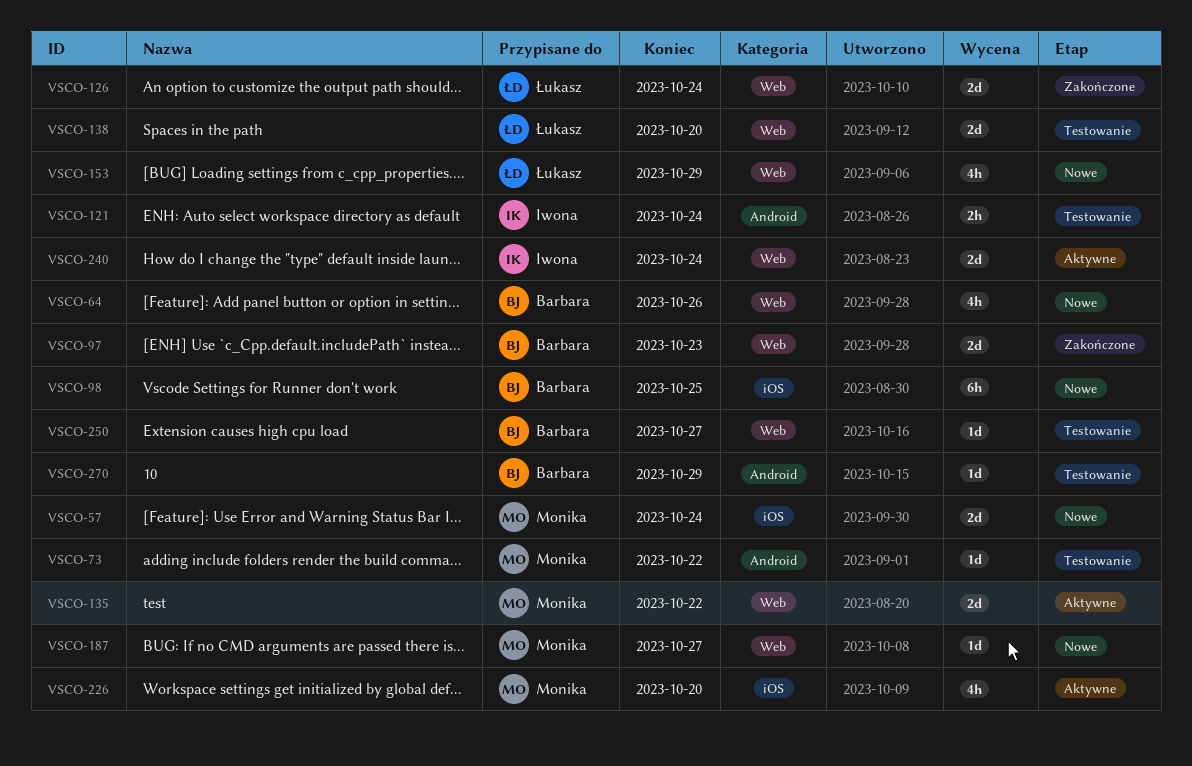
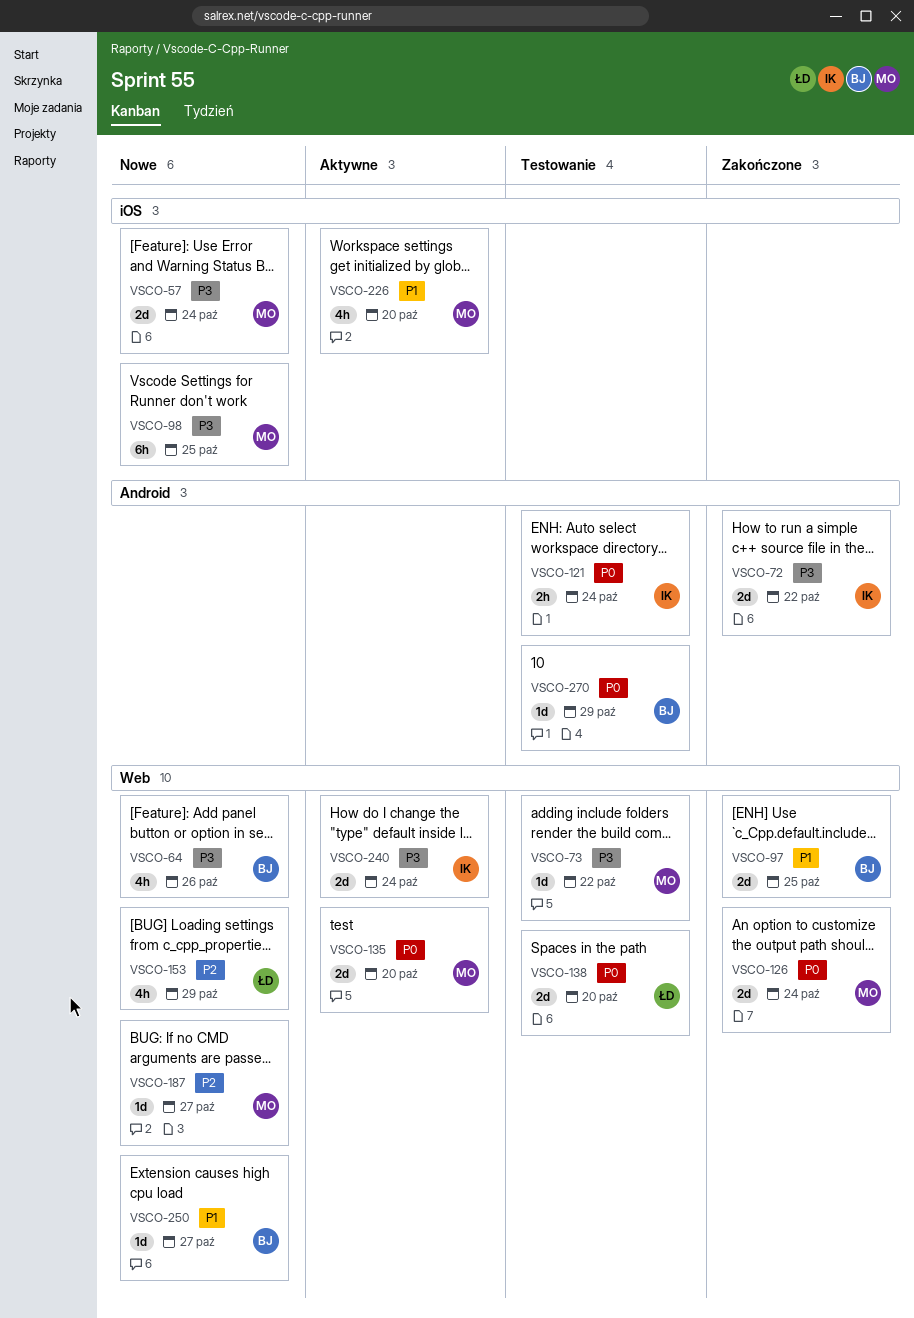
VSCO-72: none -> present
VSCO-73, label: Android -> Web
VSCO-97, due: Oct 23 -> Oct 25
VSCO-98, owner: Barbara -> Monika
VSCO-126, owner: Łukasz -> Monika
VSCO-135, due: Oct 22 -> Oct 20
VSCO-250, status: Testowanie -> Nowe

